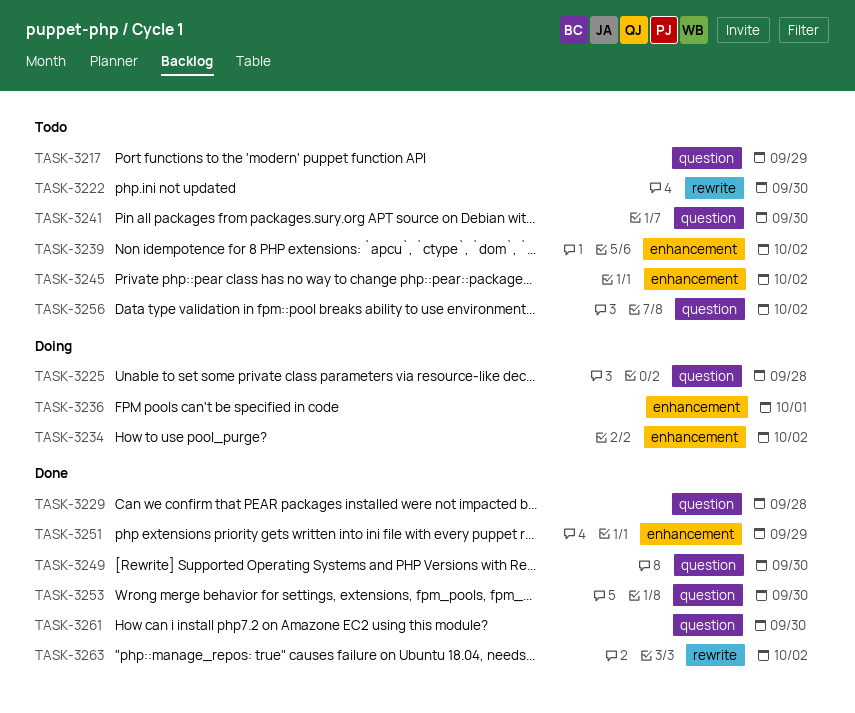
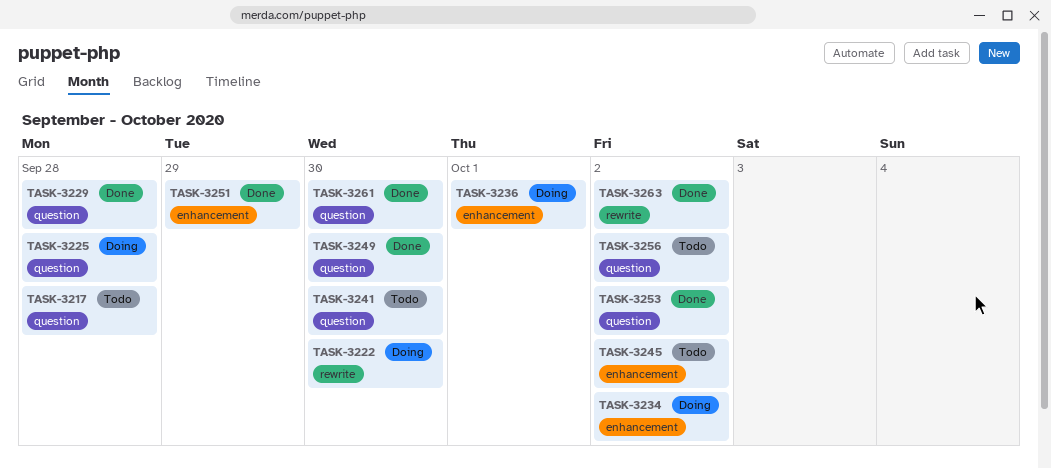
TASK-3217, due: Sep 29 -> Sep 28
TASK-3222, status: Todo -> Doing
TASK-3239: present -> none
TASK-3253, due: Sep 30 -> Oct 2

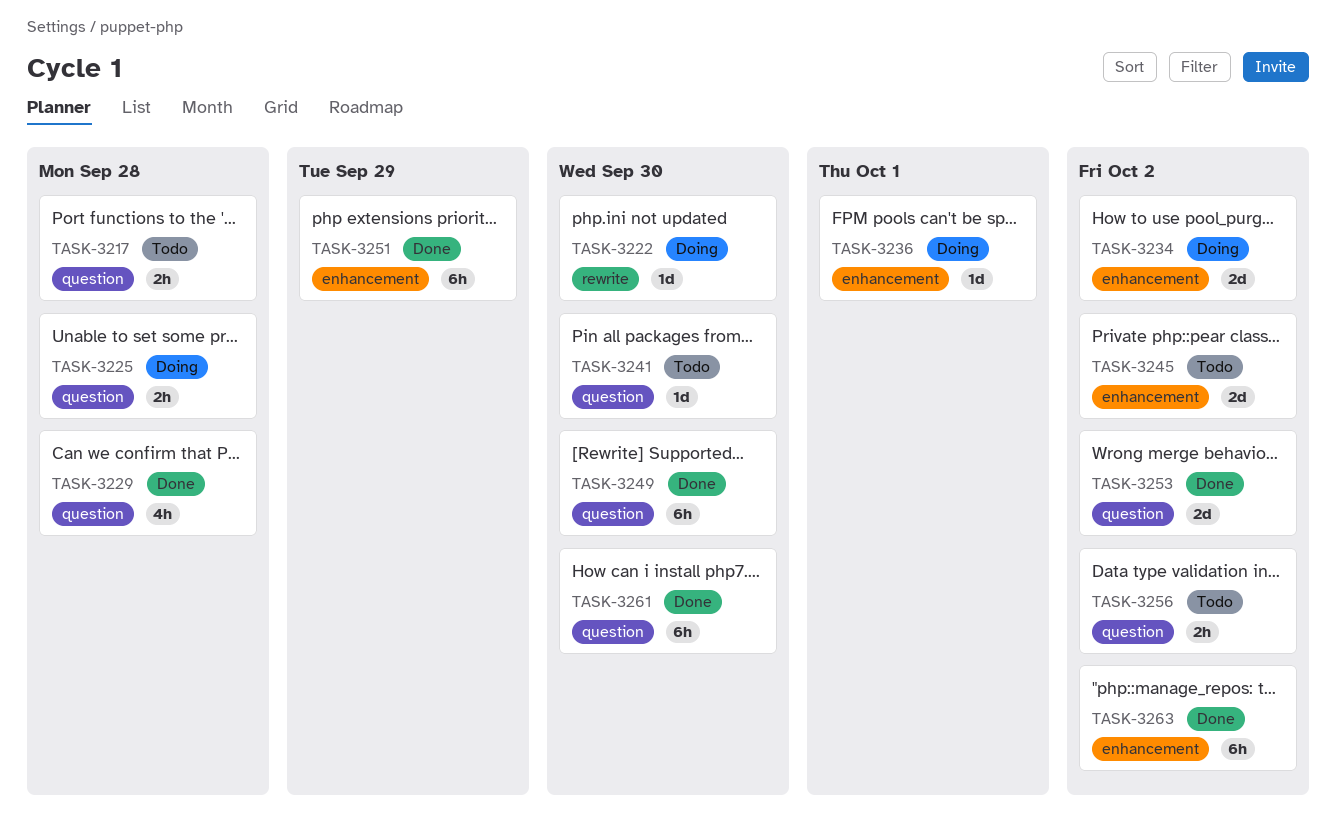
TASK-3263, label: rewrite -> enhancement

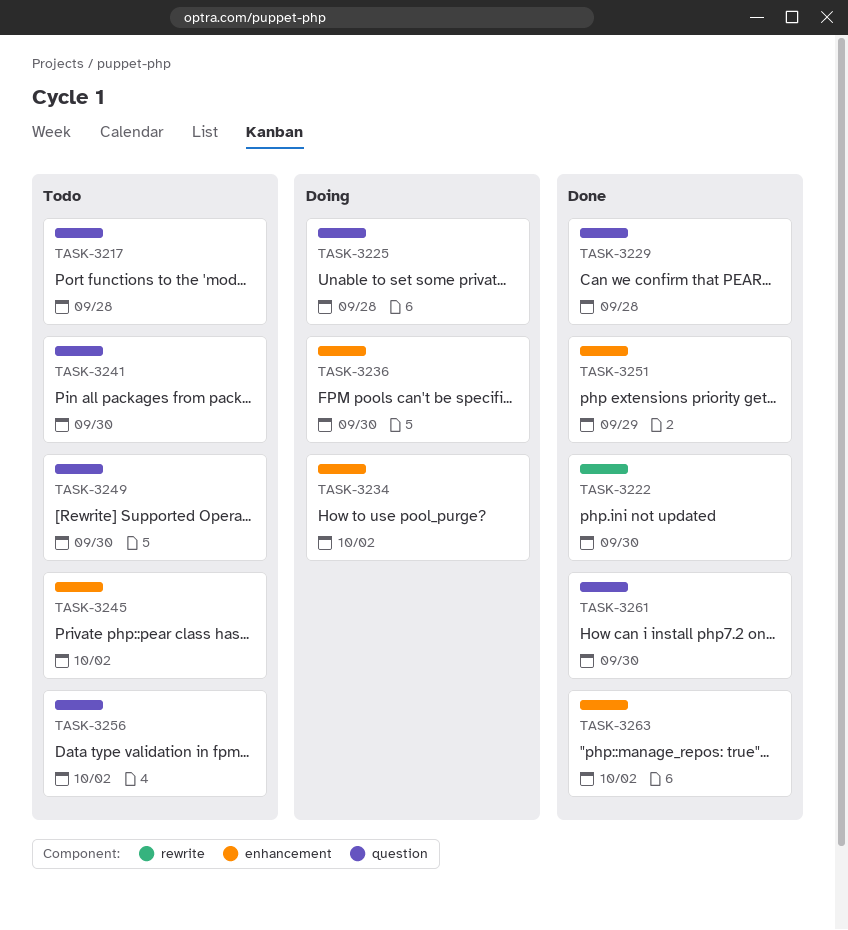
TASK-3222, status: Doing -> Done
TASK-3236, due: Oct 1 -> Sep 30
TASK-3249, status: Done -> Todo
TASK-3253: present -> none

